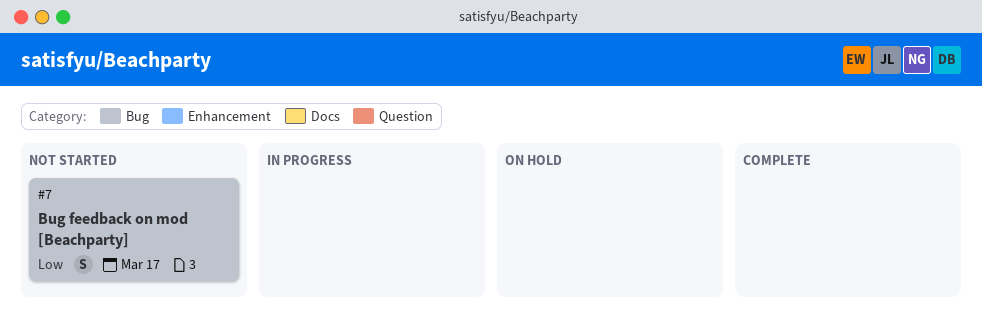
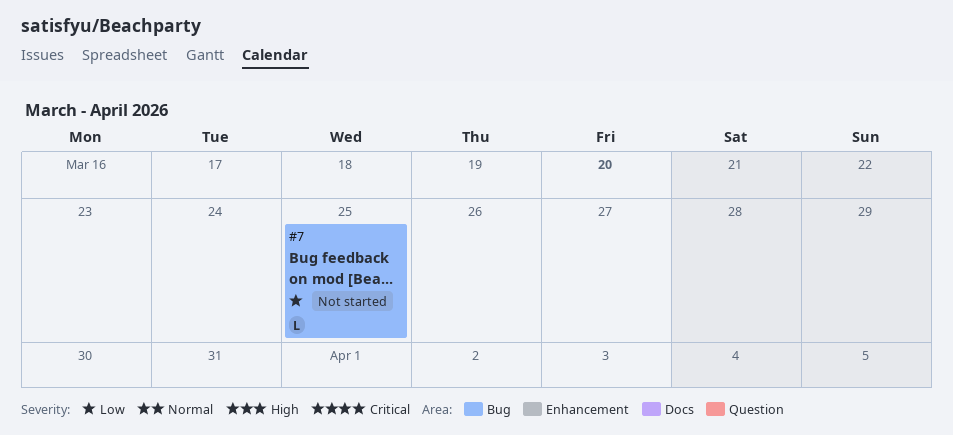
#7, estimate: S -> L
#7, due: Mar 17 -> Mar 25

